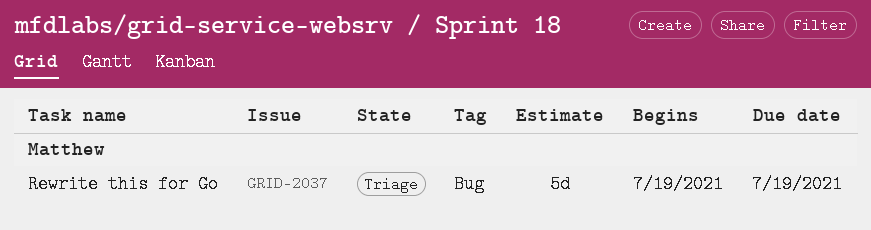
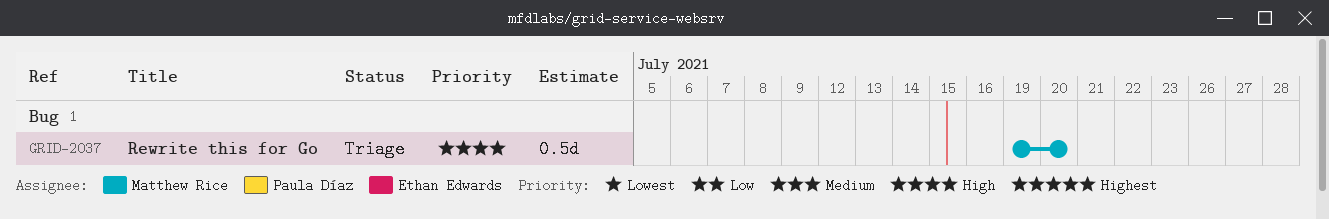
GRID-2037, estimate: 5d -> 0.5d
GRID-2037, due: Jul 19 -> Jul 20

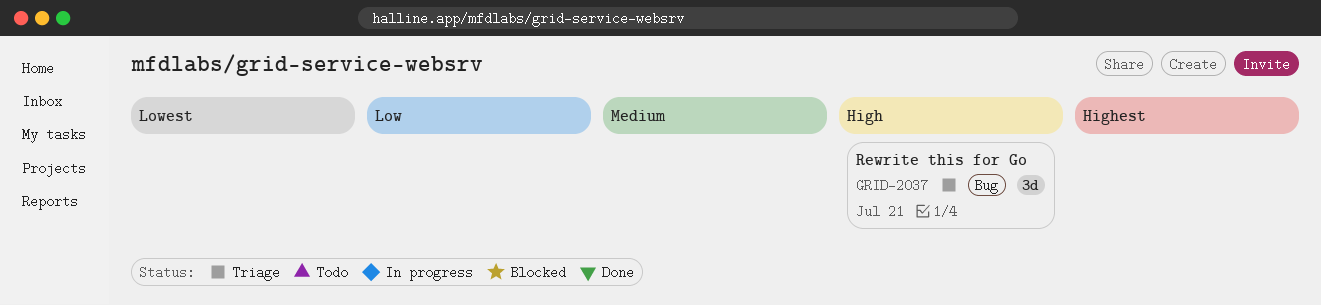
GRID-2037, estimate: 0.5d -> 3d
GRID-2037, due: Jul 20 -> Jul 21

